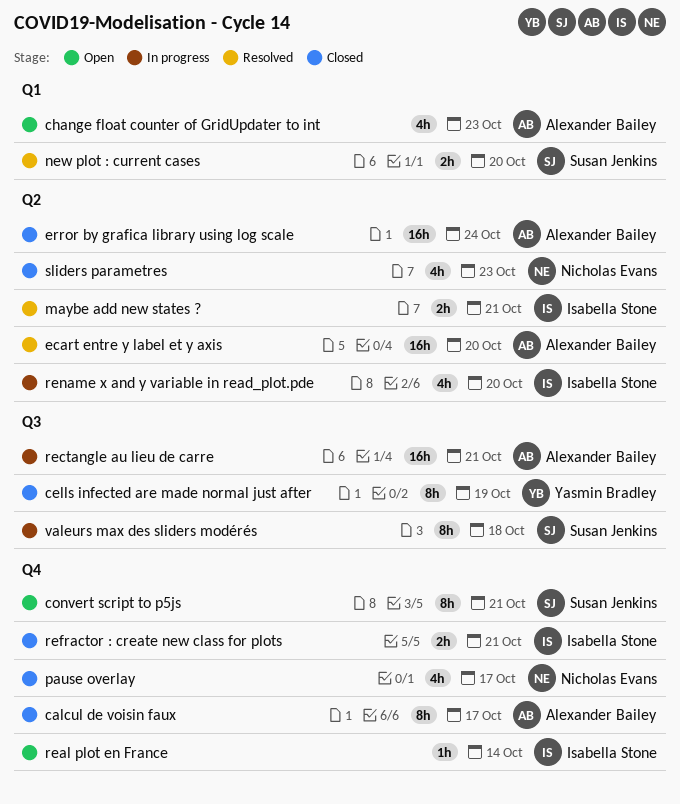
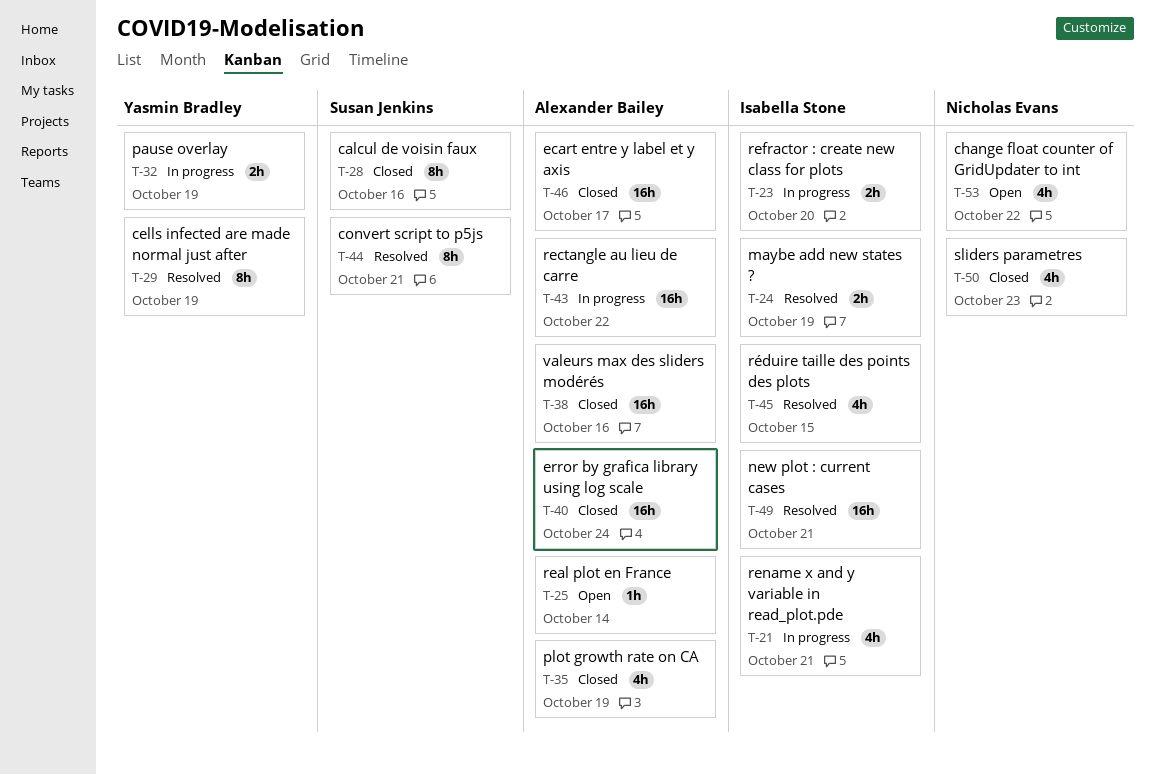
calcul de voisin faux, owner: Alexander Bailey -> Susan Jenkins
calcul de voisin faux, due: Oct 17 -> Oct 16
cells infected are made normal just after, status: Closed -> Resolved
change float counter of GridUpdater to int, owner: Alexander Bailey -> Nicholas Evans
change float counter of GridUpdater to int, due: Oct 23 -> Oct 22
convert script to p5js, status: Open -> Resolved
ecart entre y label et y axis, status: Resolved -> Closed
ecart entre y label et y axis, due: Oct 20 -> Oct 17
maybe add new states ?, due: Oct 21 -> Oct 19
new plot : current cases, owner: Susan Jenkins -> Isabella Stone
new plot : current cases, estimate: 2h -> 16h
new plot : current cases, due: Oct 20 -> Oct 21
pause overlay, status: Closed -> In progress
pause overlay, owner: Nicholas Evans -> Yasmin Bradley
pause overlay, estimate: 4h -> 2h
pause overlay, due: Oct 17 -> Oct 19
plot growth rate on CA: none -> present
real plot en France, owner: Isabella Stone -> Alexander Bailey
rectangle au lieu de carre, due: Oct 21 -> Oct 22
refractor : create new class for plots, status: Closed -> In progress
refractor : create new class for plots, due: Oct 21 -> Oct 20
rename x and y variable in read_plot.pde, due: Oct 20 -> Oct 21
réduire taille des points des plots: none -> present
valeurs max des sliders modérés, status: In progress -> Closed
valeurs max des sliders modérés, owner: Susan Jenkins -> Alexander Bailey
valeurs max des sliders modérés, estimate: 8h -> 16h
valeurs max des sliders modérés, due: Oct 18 -> Oct 16

